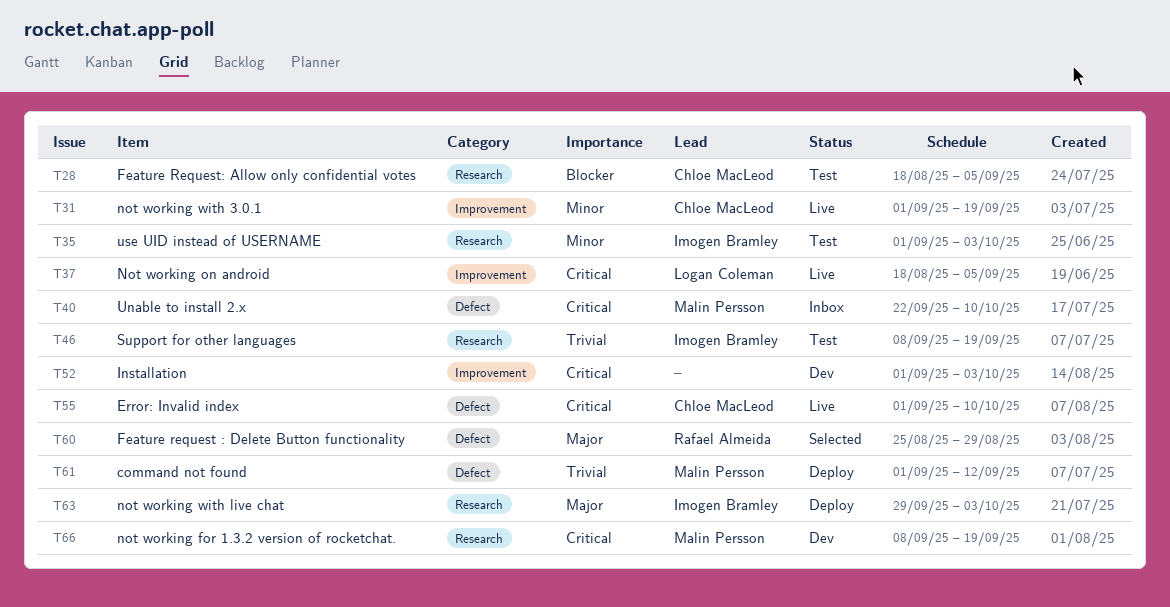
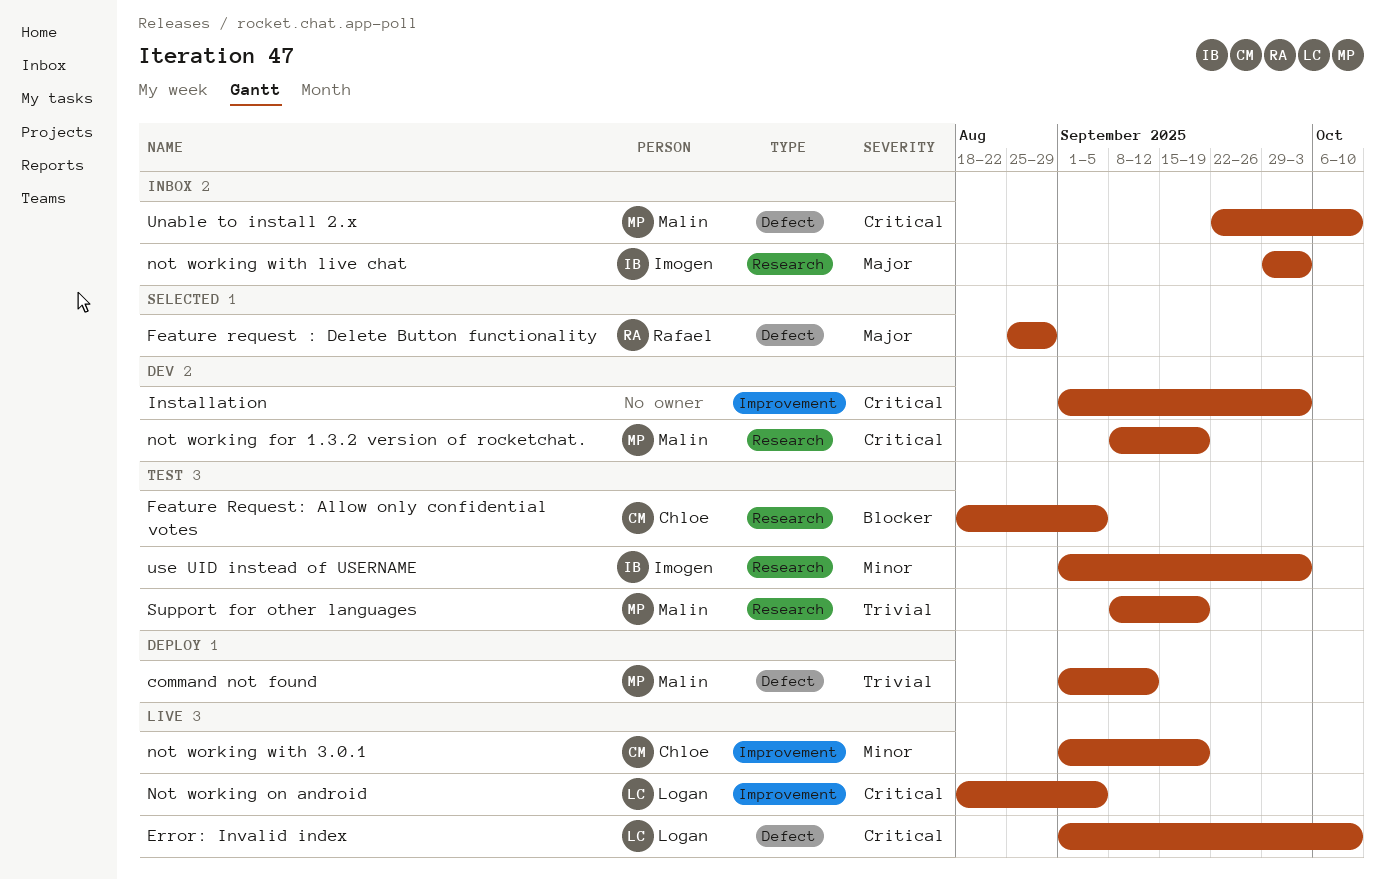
Error: Invalid index, owner: Chloe MacLeod -> Logan Coleman
not working with live chat, status: Deploy -> Inbox
Support for other languages, owner: Imogen Bramley -> Malin Persson

